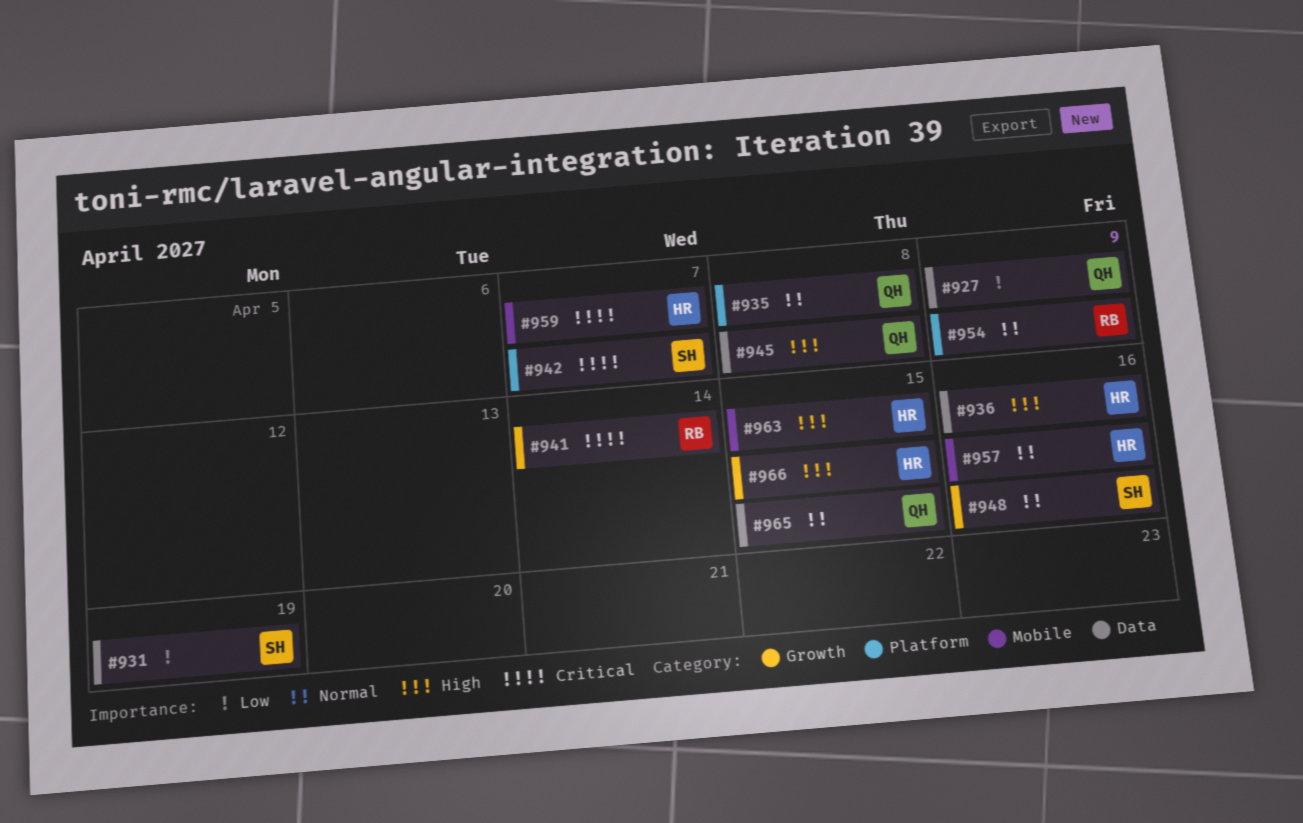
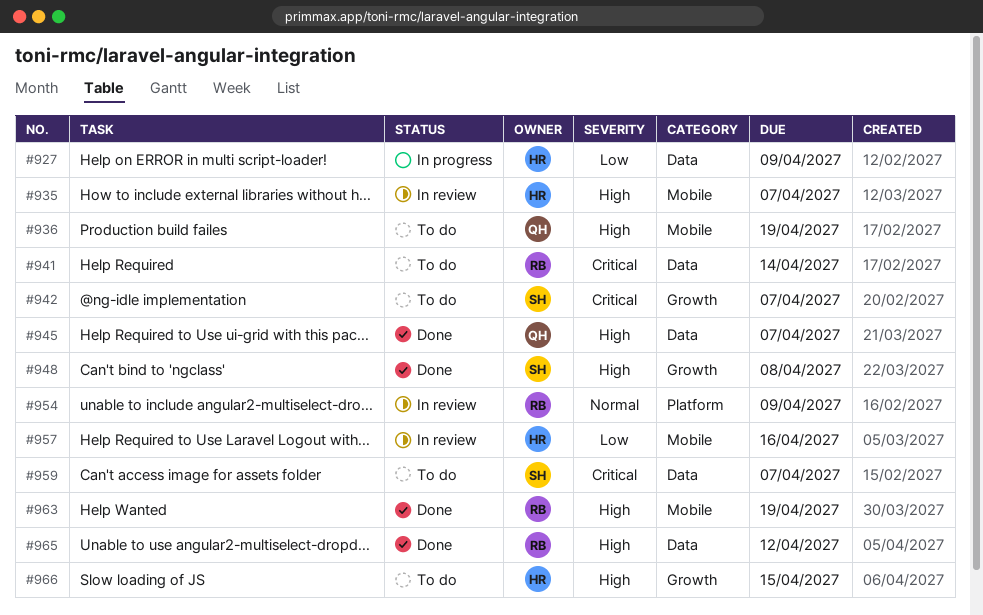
#927, owner: QH -> HR
#931: present -> none
#935, owner: QH -> HR
#935, priority: Normal -> High
#935, label: Platform -> Mobile
#935, due: Apr 8 -> Apr 7
#936, owner: HR -> QH
#936, label: Data -> Mobile
#936, due: Apr 16 -> Apr 19
#941, label: Growth -> Data
#942, label: Platform -> Growth
#945, due: Apr 8 -> Apr 7
#948, priority: Normal -> High
#948, due: Apr 16 -> Apr 8
#957, priority: Normal -> Low
#959, owner: HR -> SH
#959, label: Mobile -> Data
#963, owner: HR -> RB
#963, due: Apr 15 -> Apr 19
#965, owner: QH -> RB
#965, priority: Normal -> High
#965, due: Apr 15 -> Apr 12

